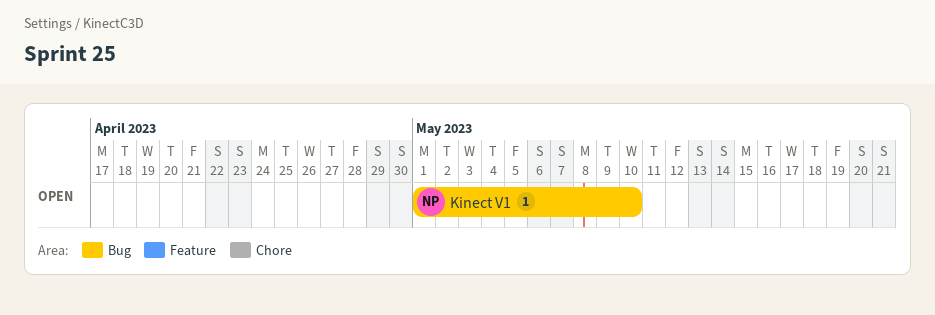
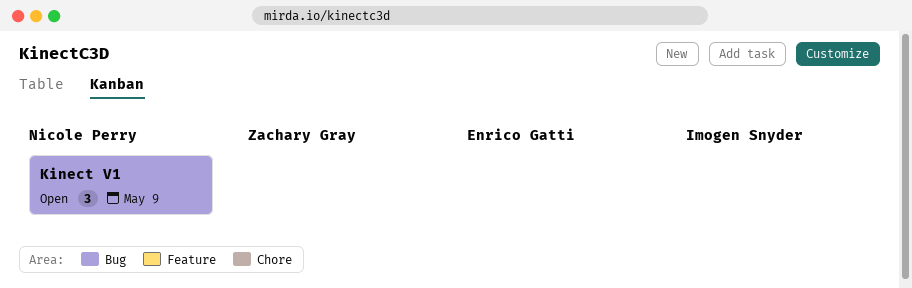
Kinect V1, estimate: 1 -> 3
Kinect V1, due: May 10 -> May 9

